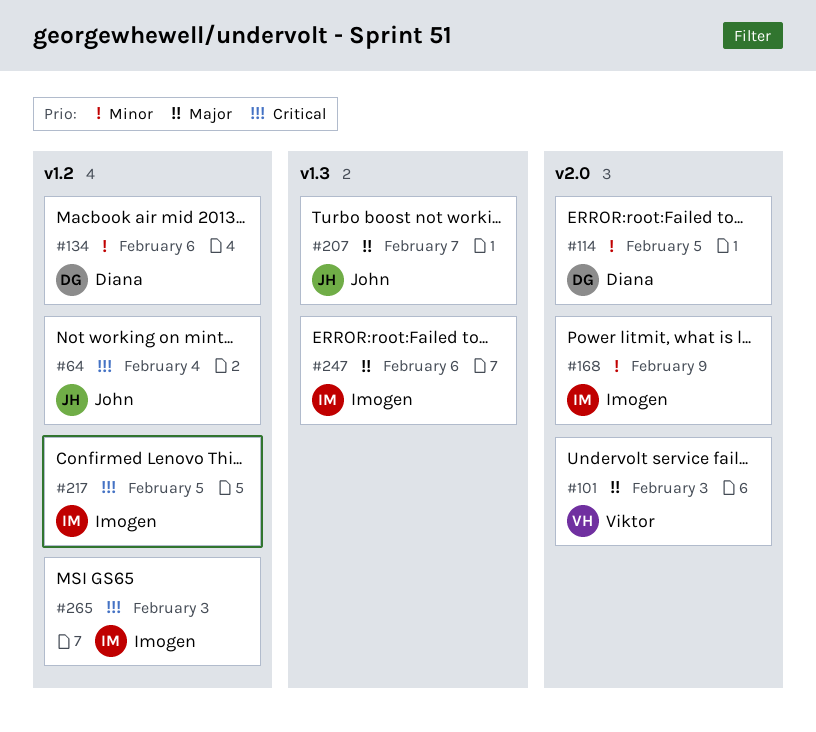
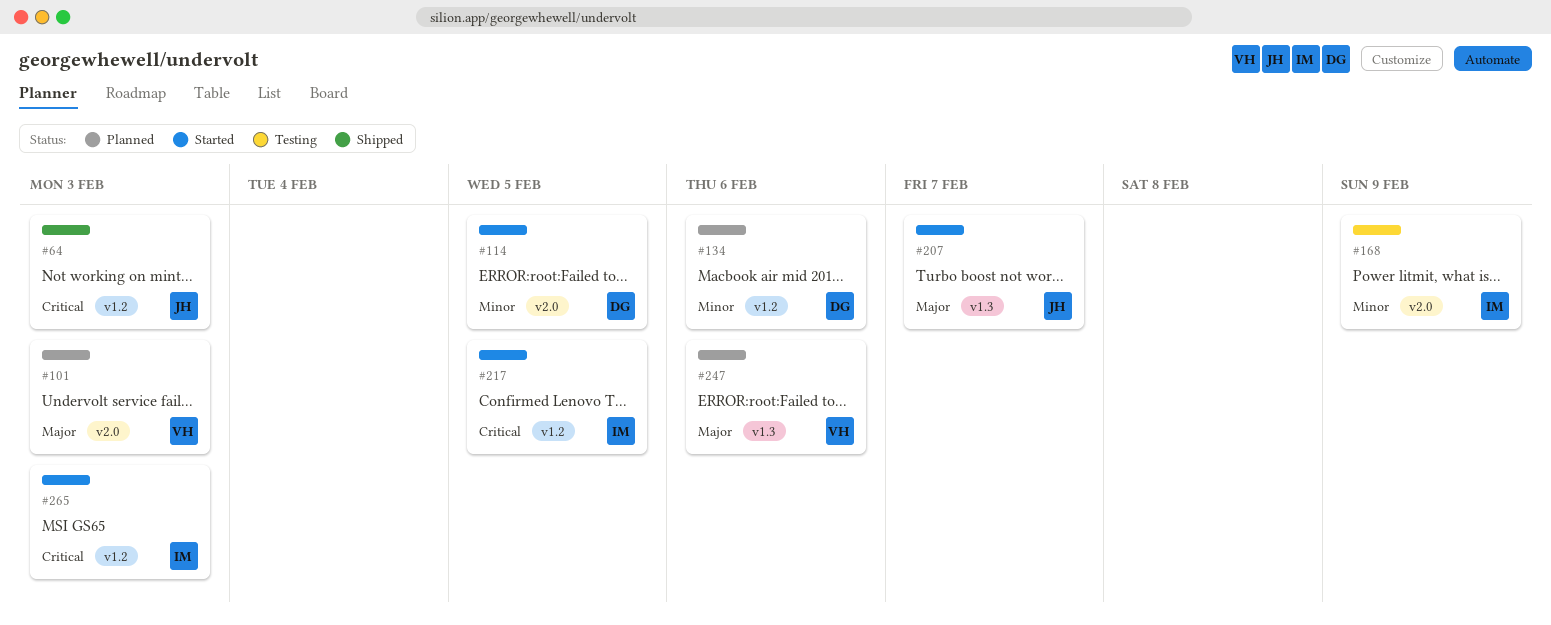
#64, due: Feb 4 -> Feb 3
#247, owner: Imogen -> Viktor

